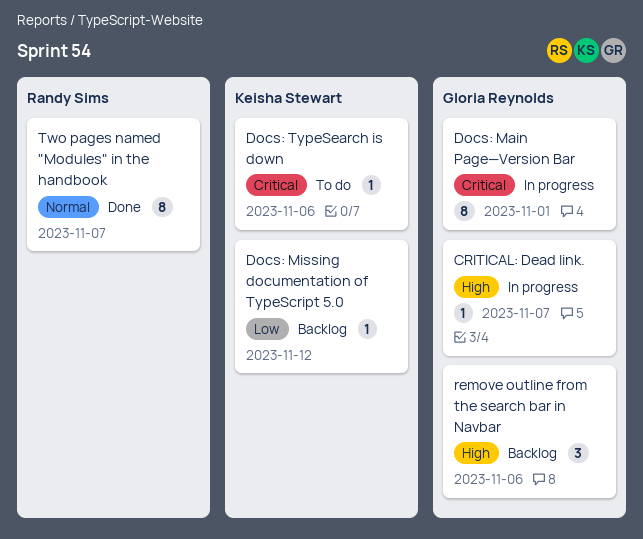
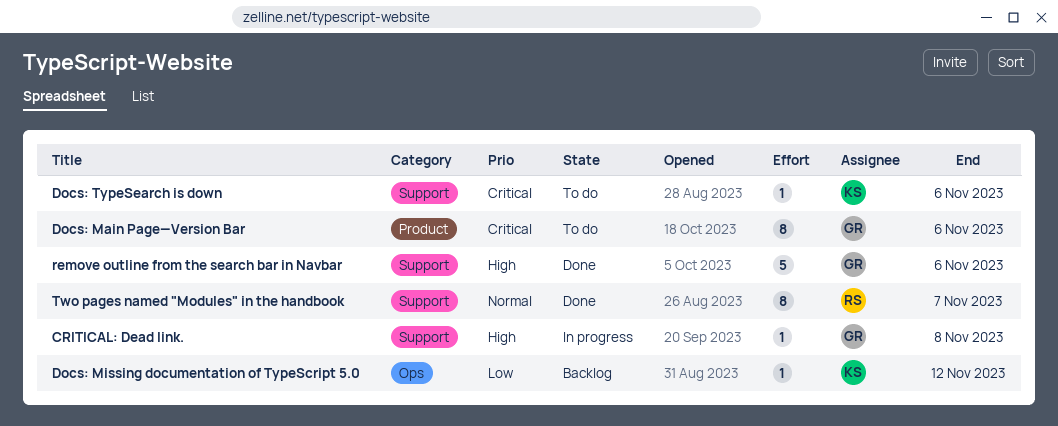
CRITICAL: Dead link., due: Nov 7 -> Nov 8
Docs: Main Page—Version Bar, status: In progress -> To do
Docs: Main Page—Version Bar, due: Nov 1 -> Nov 6
remove outline from the search bar in Navbar, status: Backlog -> Done
remove outline from the search bar in Navbar, estimate: 3 -> 5

